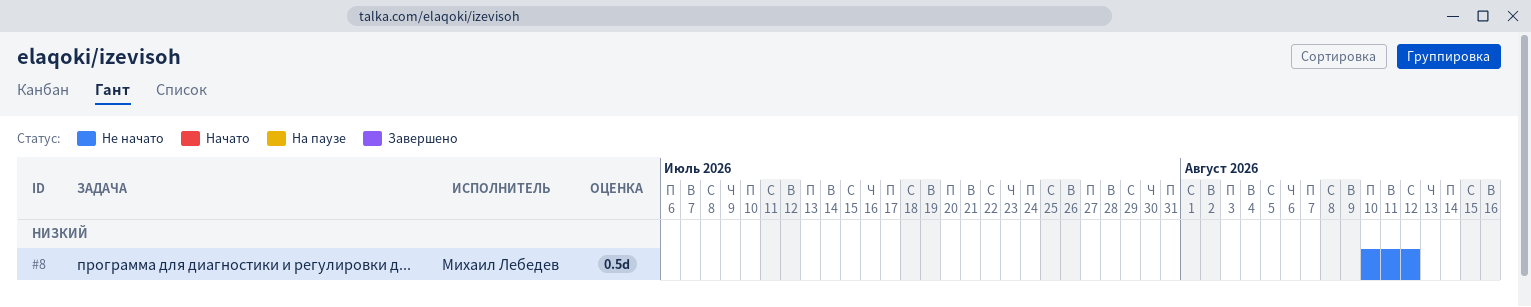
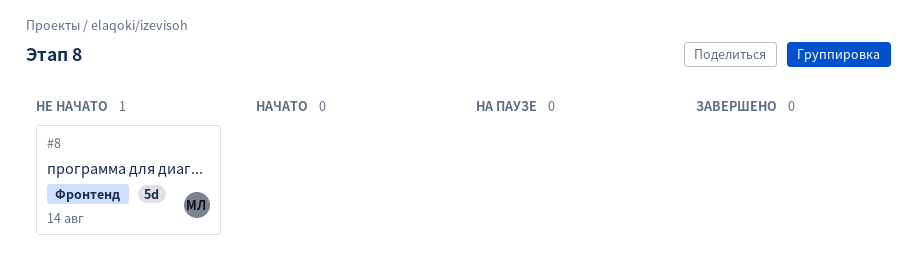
#8, estimate: 0.5d -> 5d
#8, due: Aug 12 -> Aug 14

